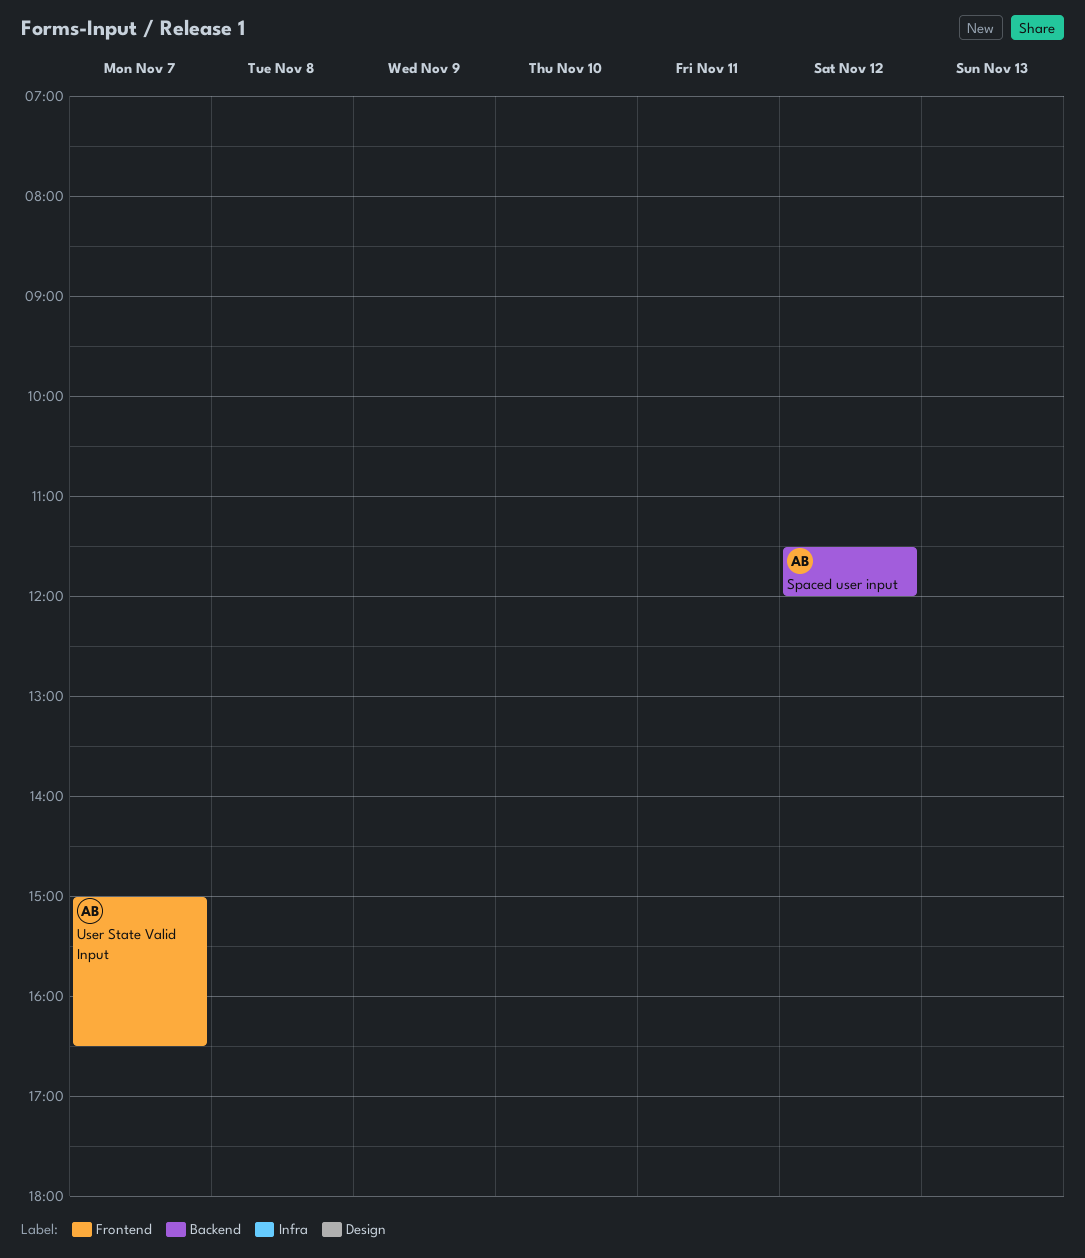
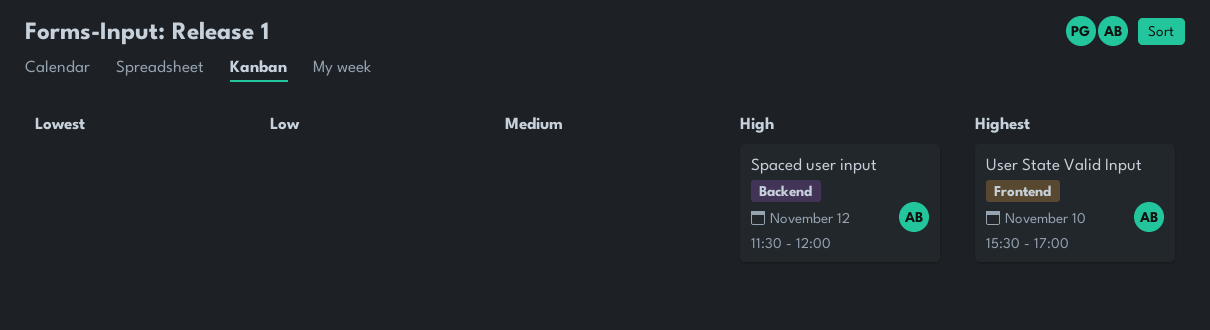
User State Valid Input, day: Nov 7 -> Nov 10
User State Valid Input, begins: 15:00 -> 15:30
User State Valid Input, ends: 16:30 -> 17:00

